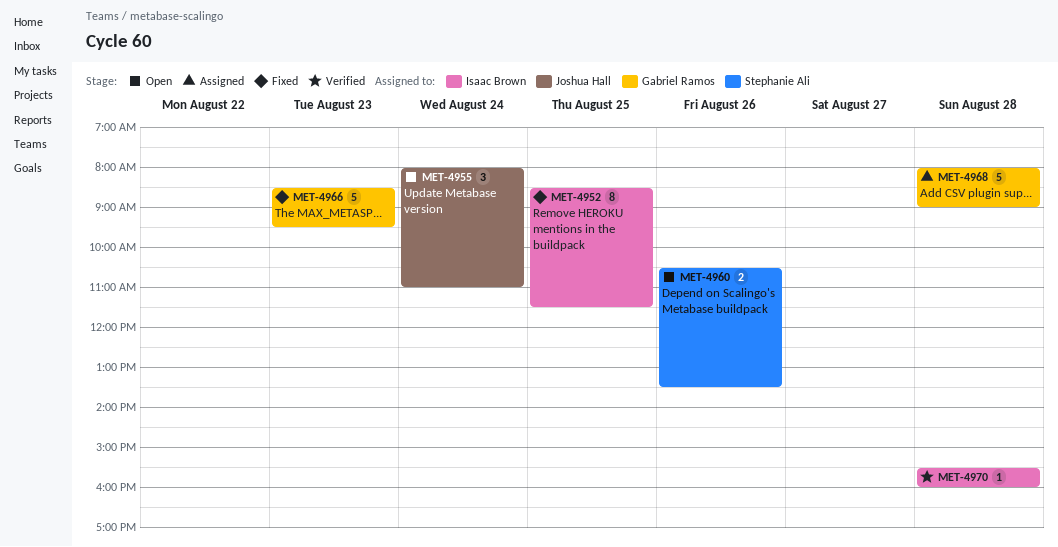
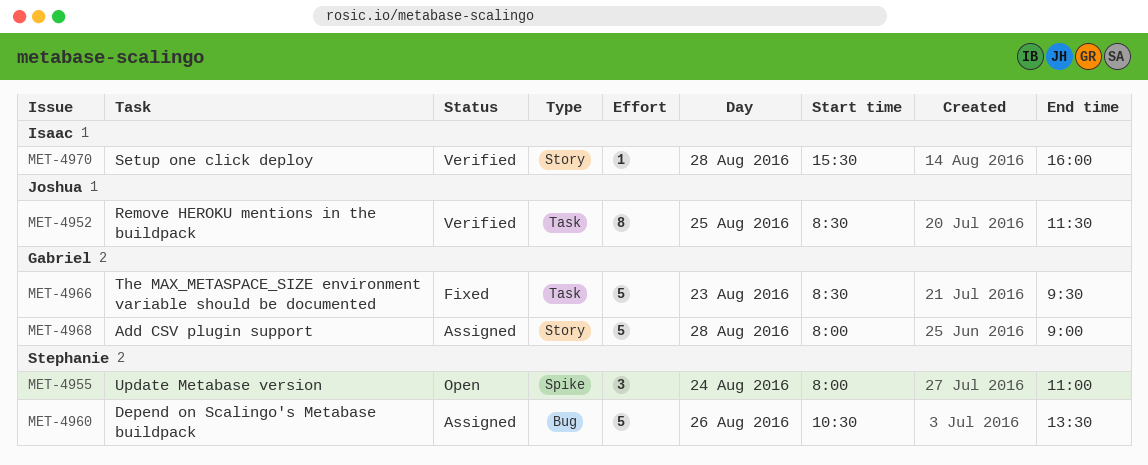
MET-4952, status: Fixed -> Verified
MET-4952, owner: Isaac Brown -> Joshua Hall
MET-4955, owner: Joshua Hall -> Stephanie Ali
MET-4960, status: Open -> Assigned
MET-4960, estimate: 2 -> 5

